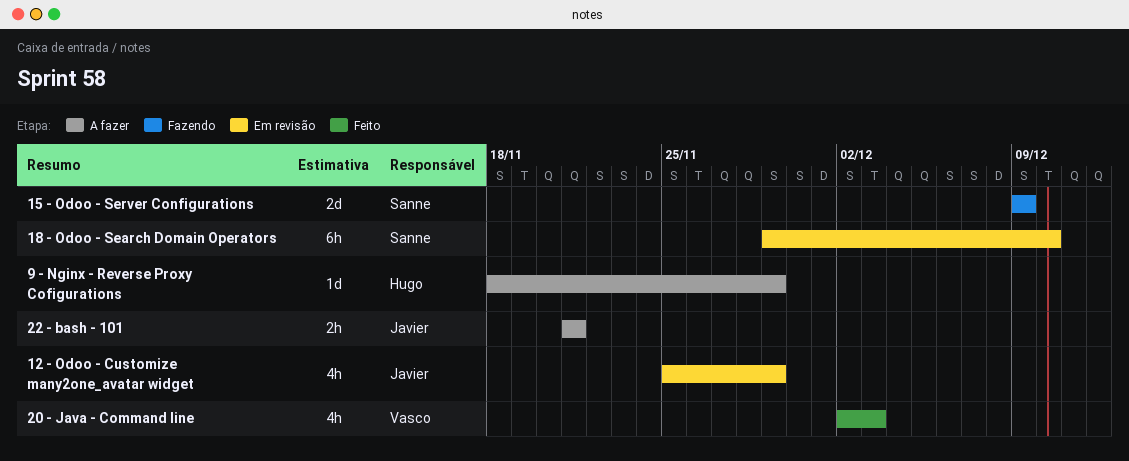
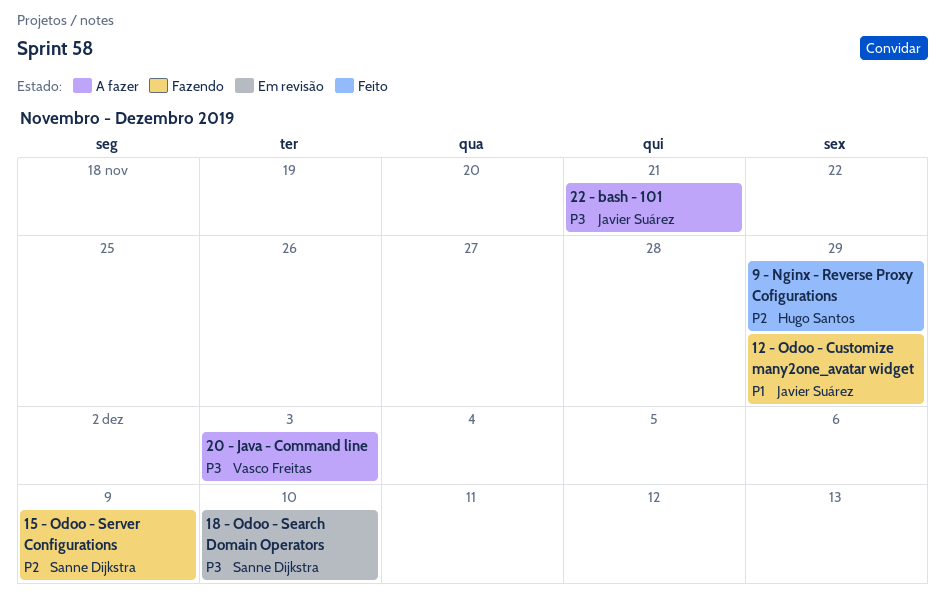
12 - Odoo - Customize many2one_avatar widget, status: Em revisão -> Fazendo
20 - Java - Command line, status: Feito -> A fazer
9 - Nginx - Reverse Proxy Cofigurations, status: A fazer -> Feito

